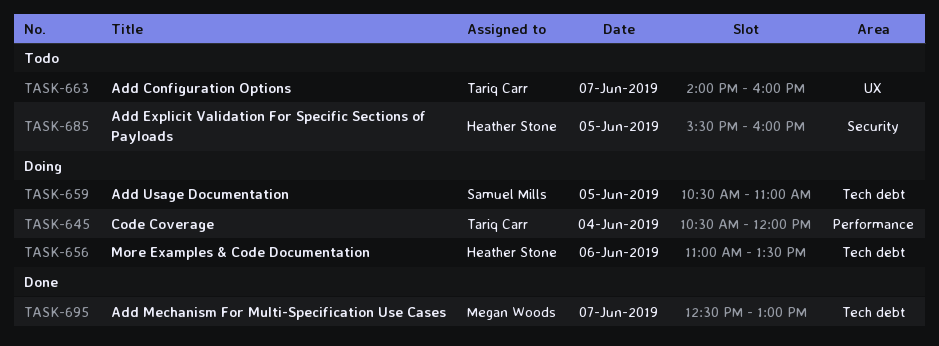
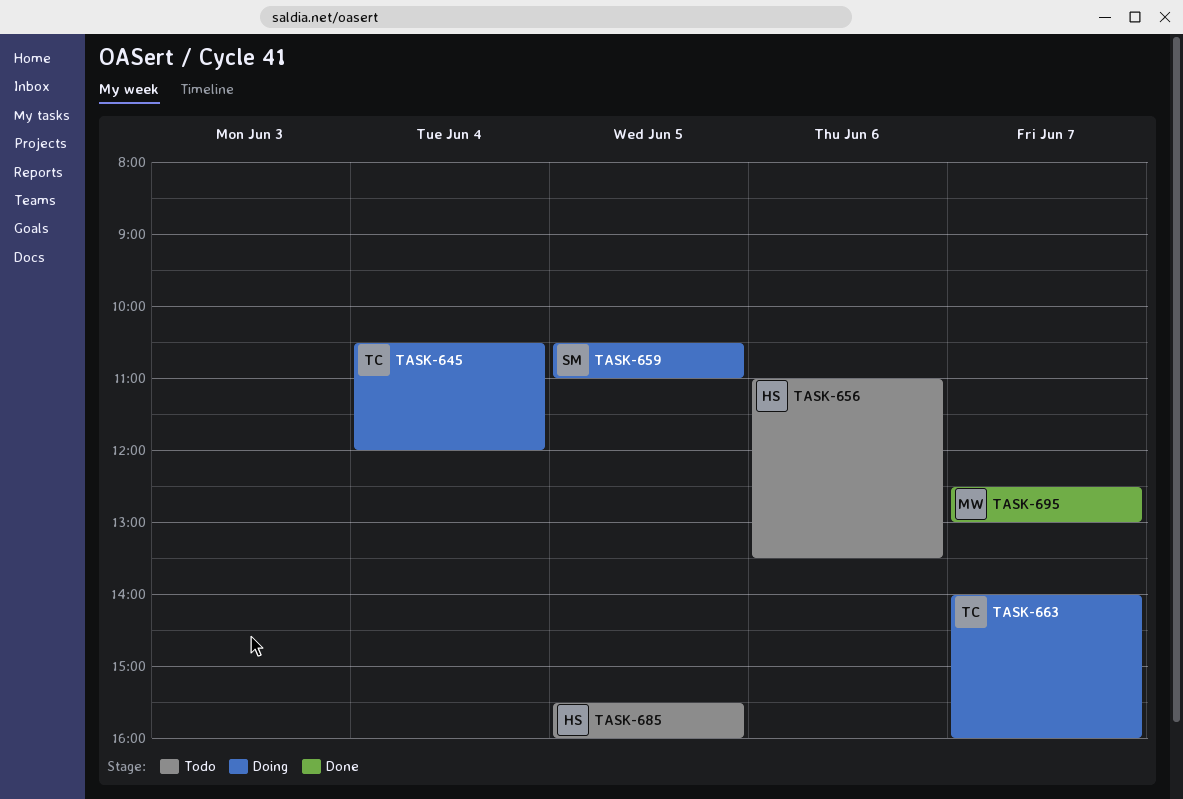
TASK-656, status: Doing -> Todo
TASK-663, status: Todo -> Doing

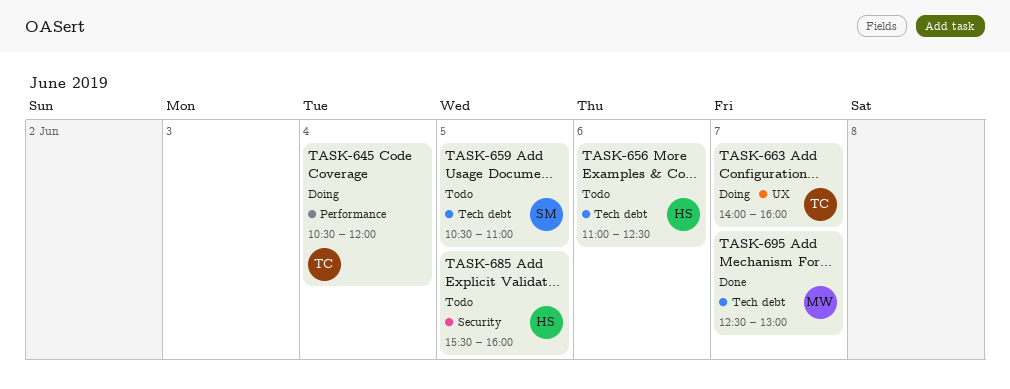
TASK-656, ends: 13:30 -> 12:30
TASK-659, status: Doing -> Todo

